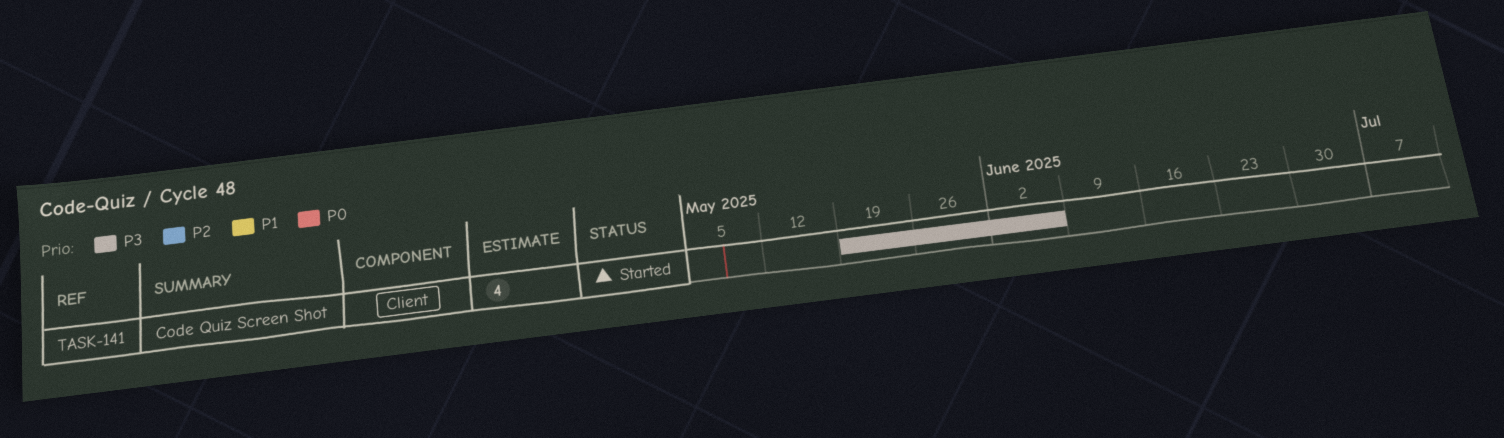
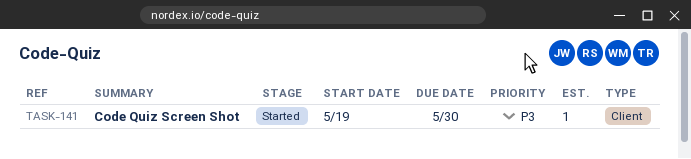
TASK-141, estimate: 4 -> 1
TASK-141, due: Jun 6 -> May 30

